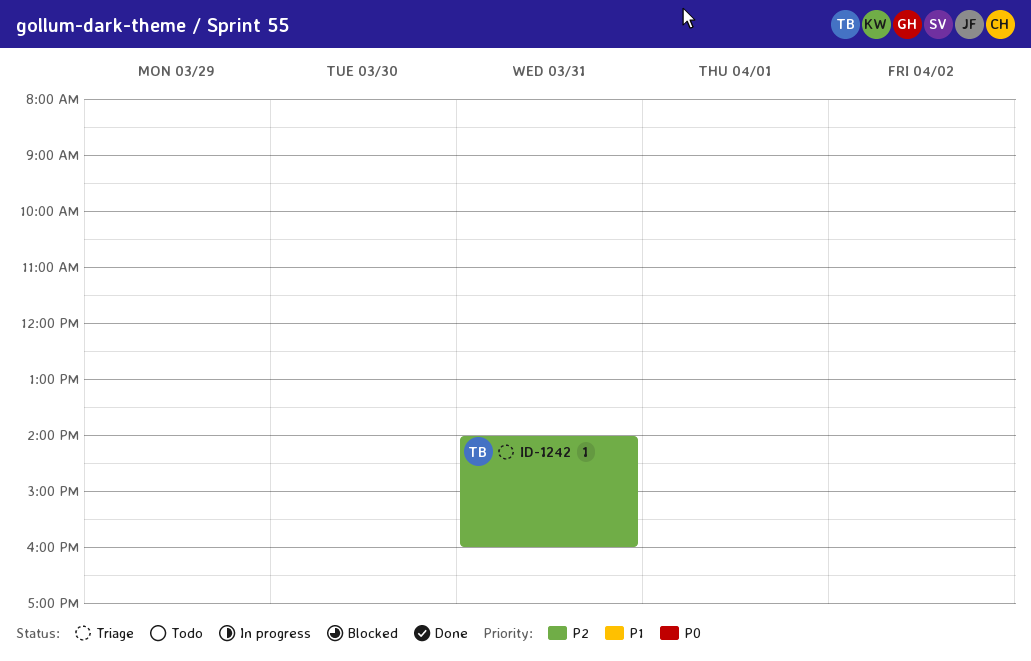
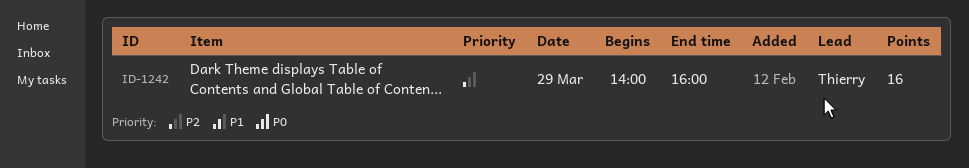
ID-1242, estimate: 1 -> 16
ID-1242, day: Mar 31 -> Mar 29

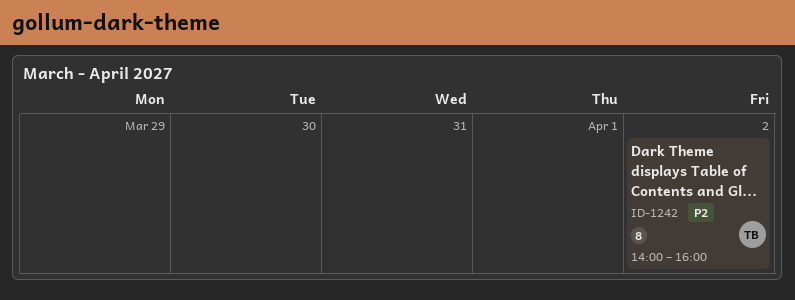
ID-1242, estimate: 16 -> 8
ID-1242, day: Mar 29 -> Apr 2

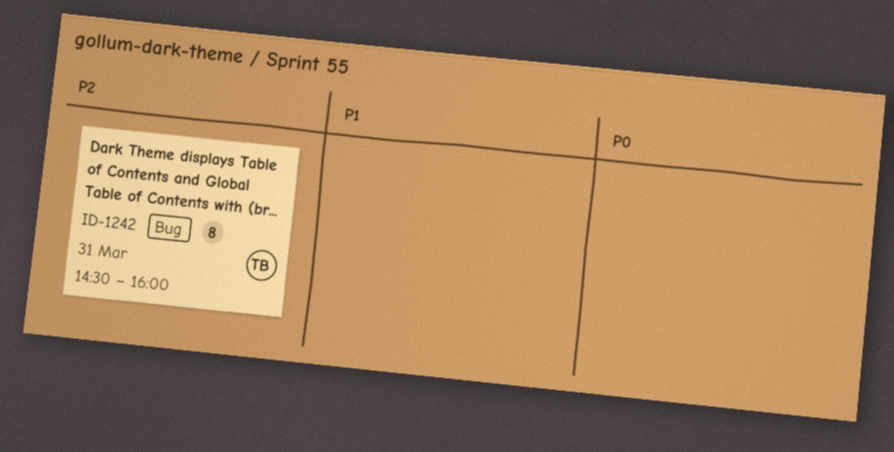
ID-1242, day: Apr 2 -> Mar 31
ID-1242, begins: 14:00 -> 14:30

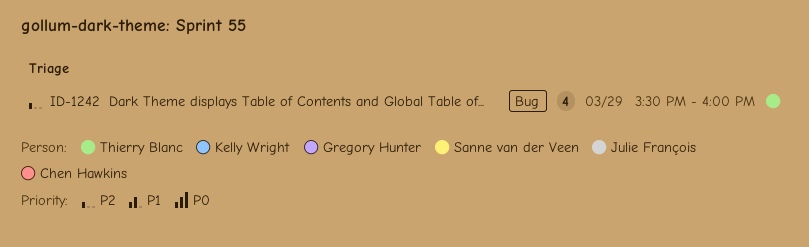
ID-1242, estimate: 8 -> 4
ID-1242, day: Mar 31 -> Mar 29
ID-1242, begins: 14:30 -> 15:30

